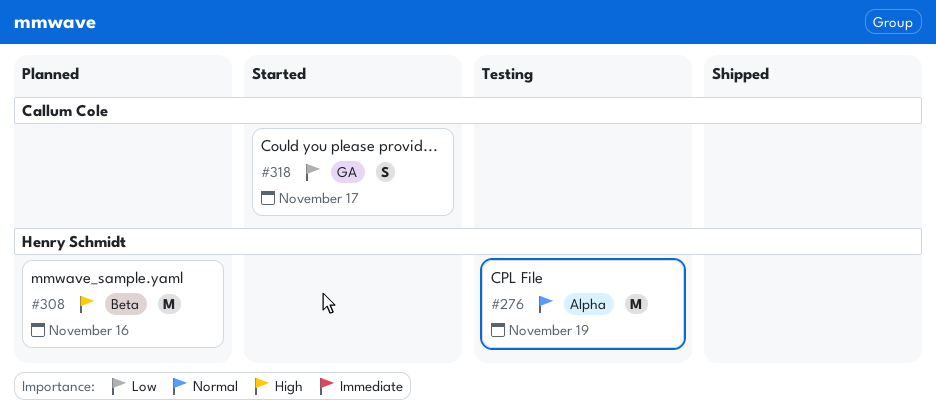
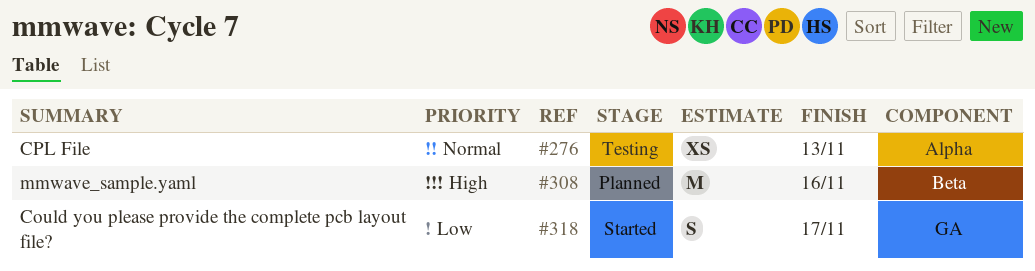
#276, estimate: M -> XS
#276, due: Nov 19 -> Nov 13

